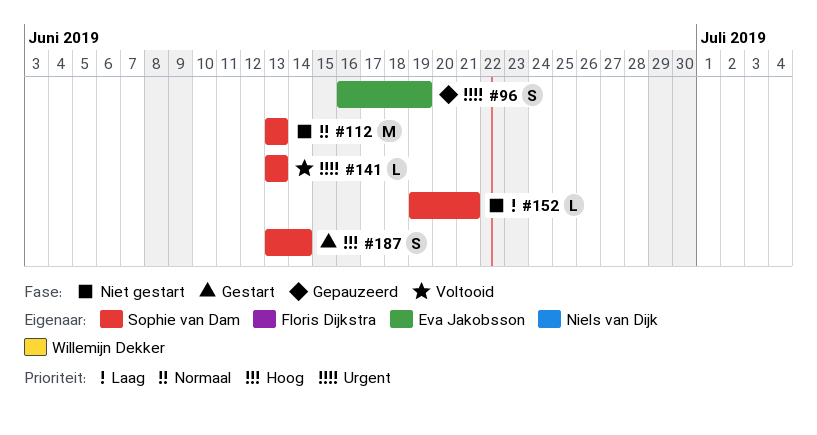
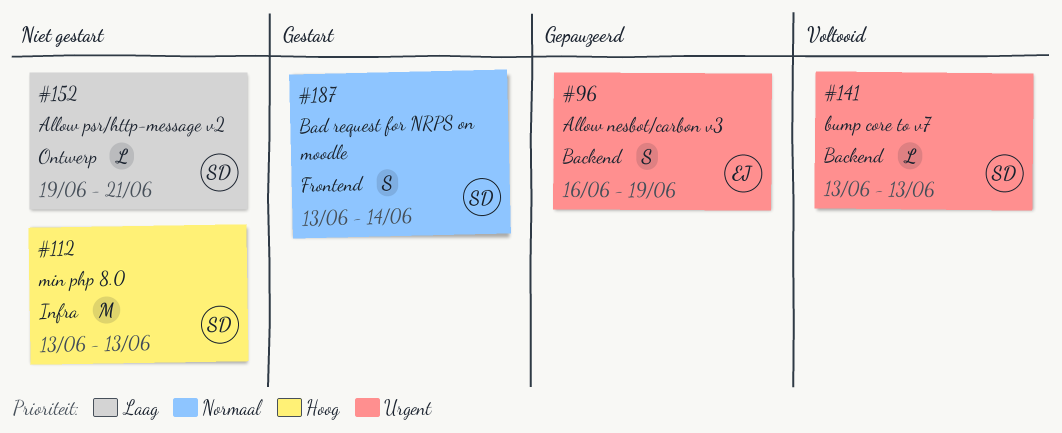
#112, priority: Normaal -> Hoog
#187, priority: Hoog -> Normaal

